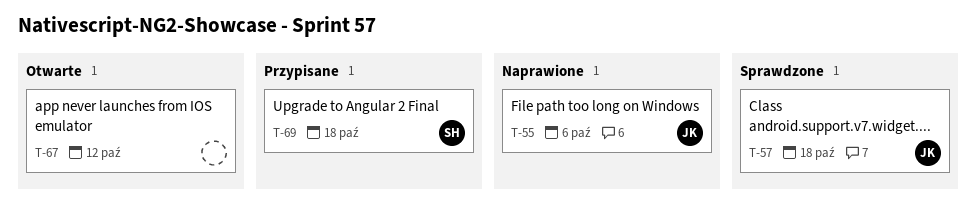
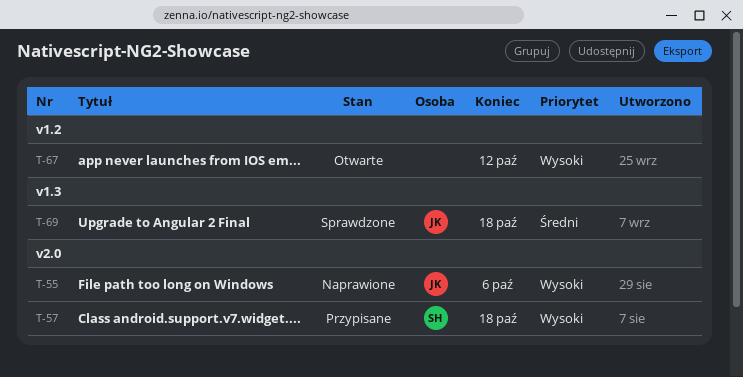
T-57, status: Sprawdzone -> Przypisane
T-57, owner: JK -> SH
T-69, status: Przypisane -> Sprawdzone
T-69, owner: SH -> JK

